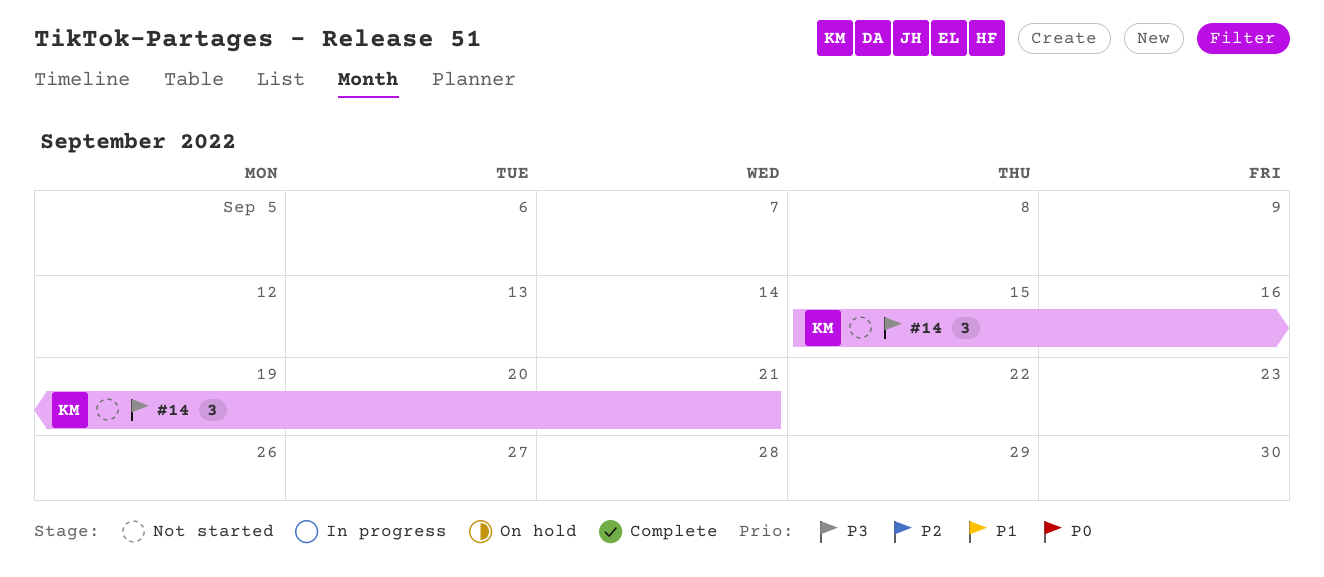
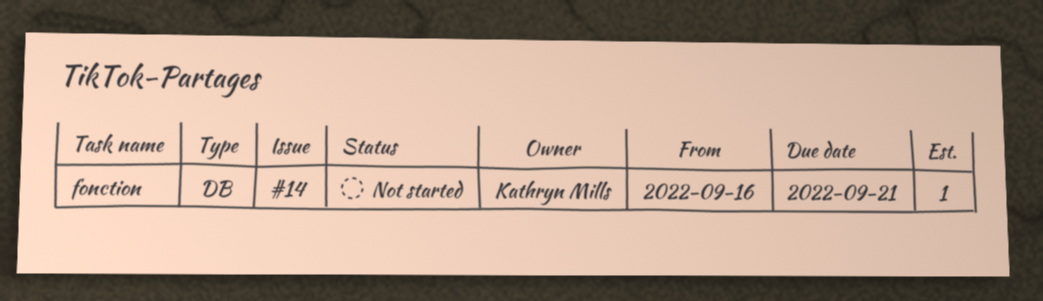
#14, estimate: 3 -> 1
#14, start: Sep 15 -> Sep 16

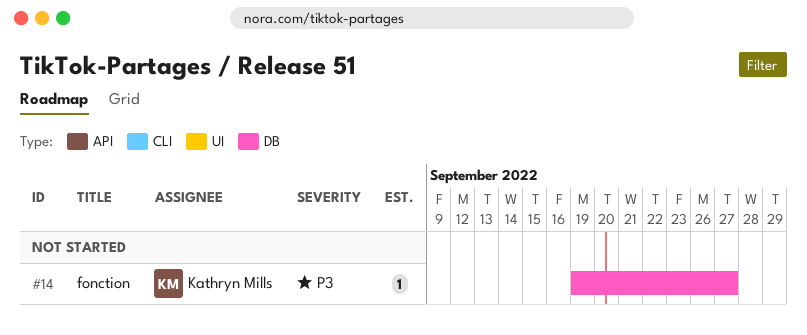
#14, start: Sep 16 -> Sep 19
#14, due: Sep 21 -> Sep 27

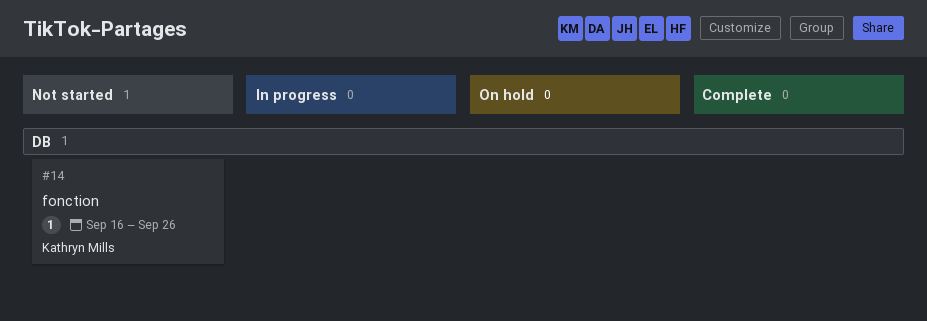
#14, start: Sep 19 -> Sep 16
#14, due: Sep 27 -> Sep 26

